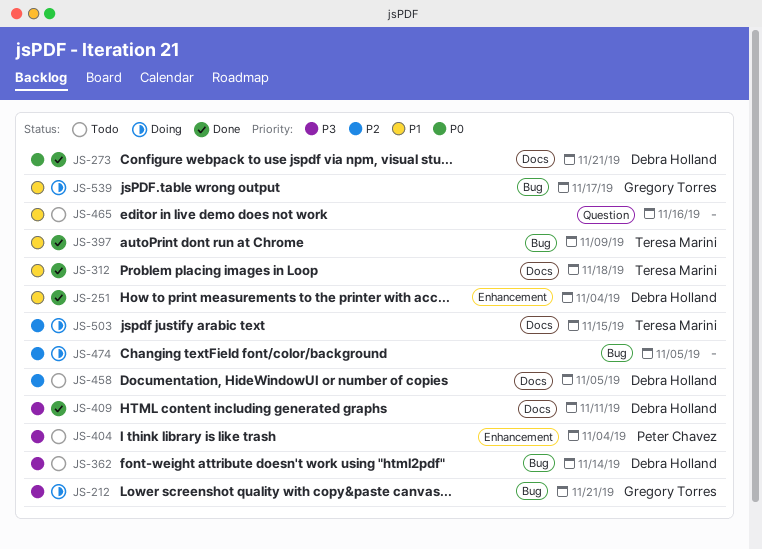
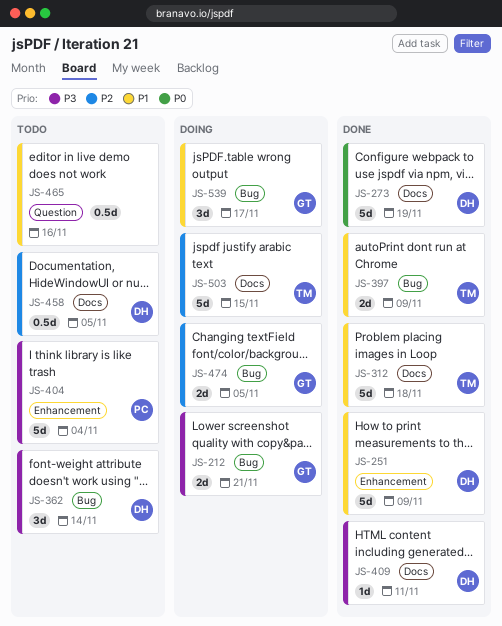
JS-251, due: Nov 4 -> Nov 9
JS-273, due: Nov 21 -> Nov 19
JS-474, owner: none -> Gregory Torres

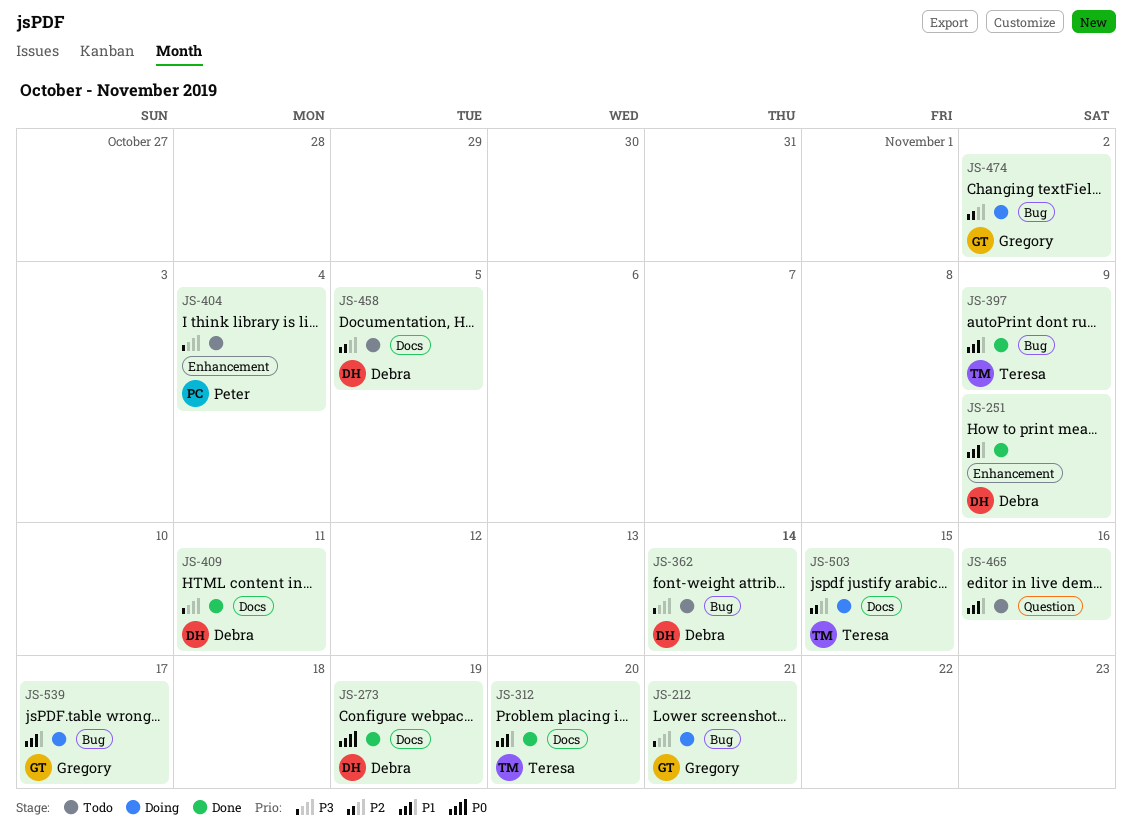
JS-312, due: Nov 18 -> Nov 20
JS-474, due: Nov 5 -> Nov 2

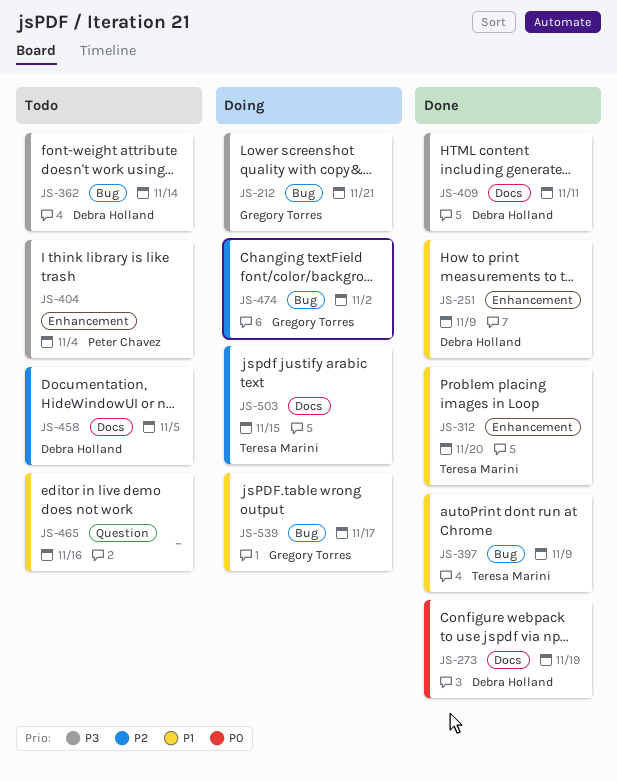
JS-312, label: Docs -> Enhancement

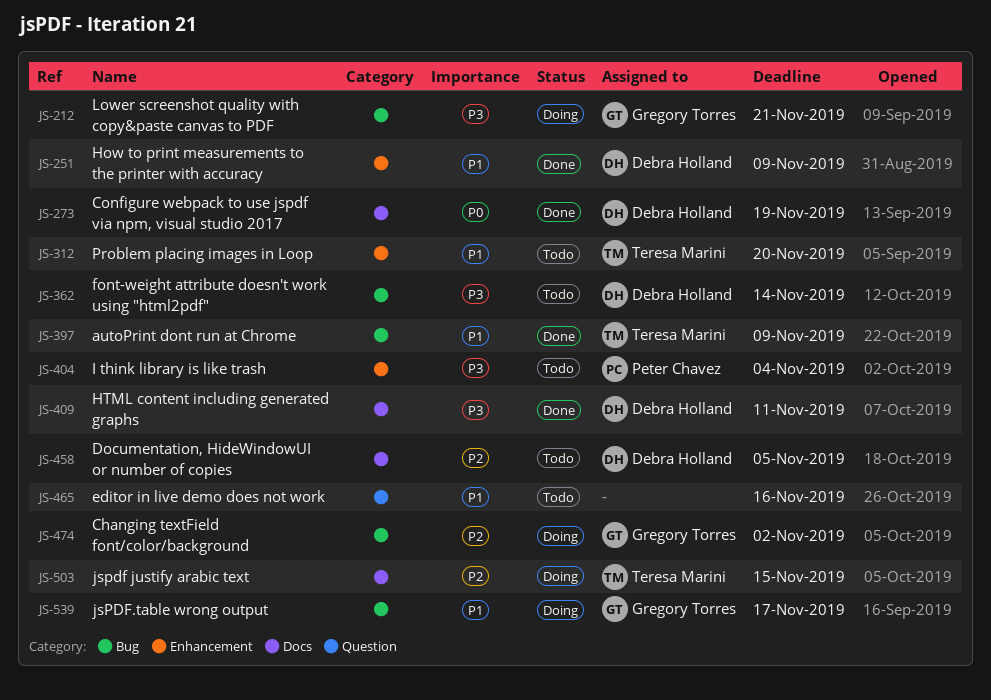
JS-312, status: Done -> Todo

